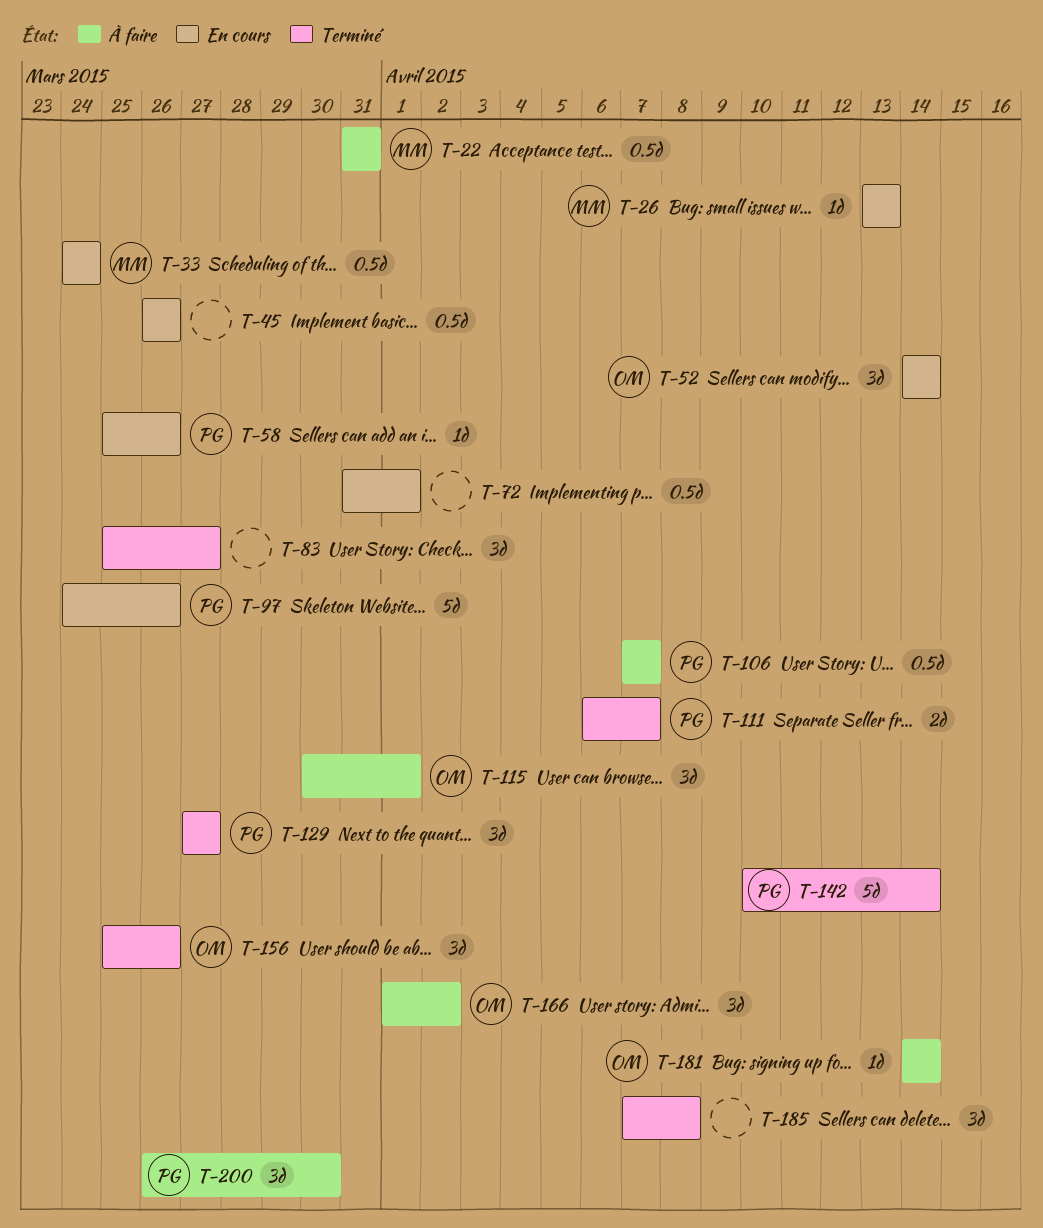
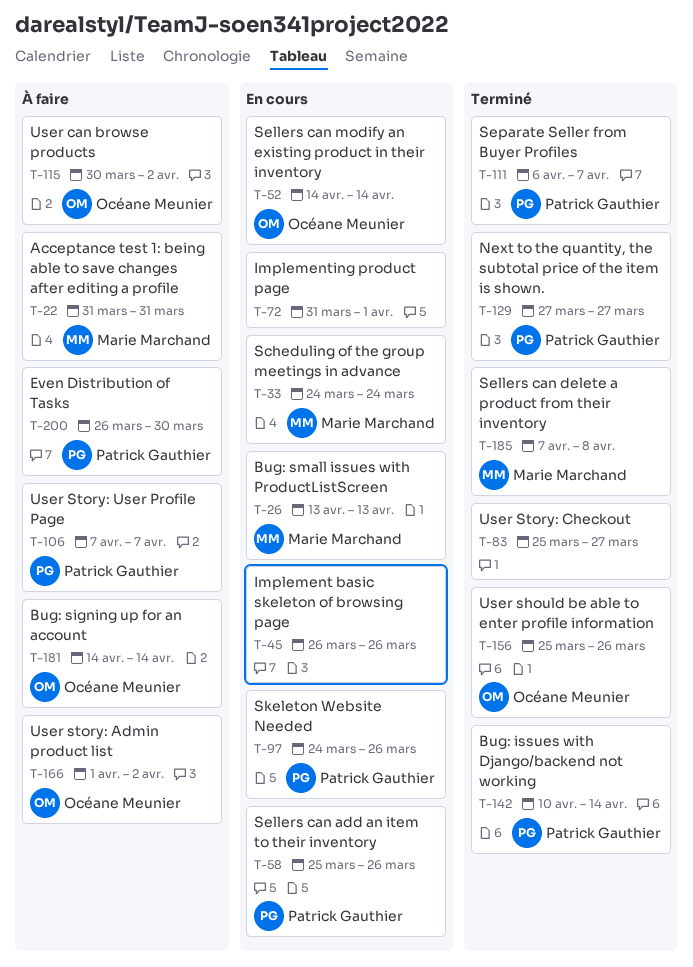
T-115, due: Apr 1 -> Apr 2
T-185, owner: none -> Marie Marchand

